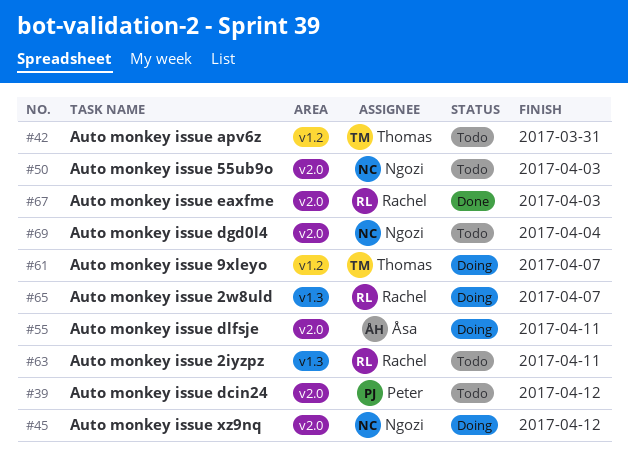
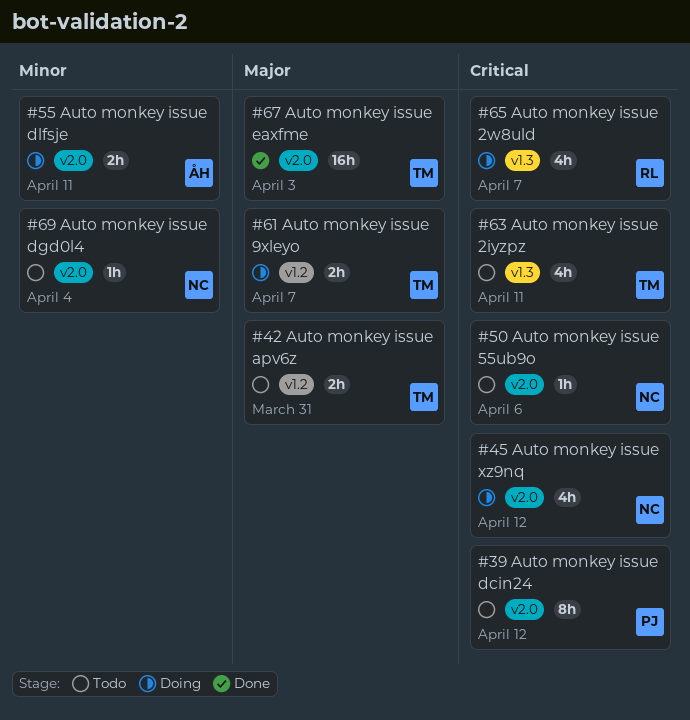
#50, due: Apr 3 -> Apr 6
#63, owner: Rachel -> Thomas
#67, owner: Rachel -> Thomas

